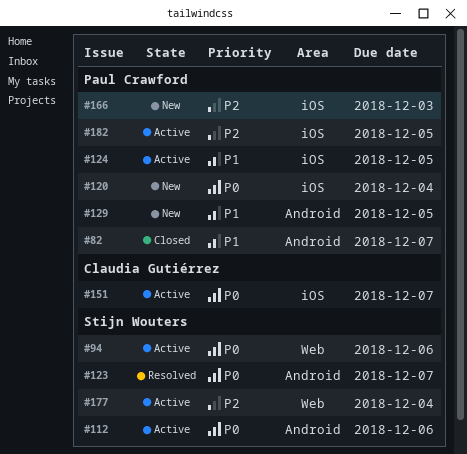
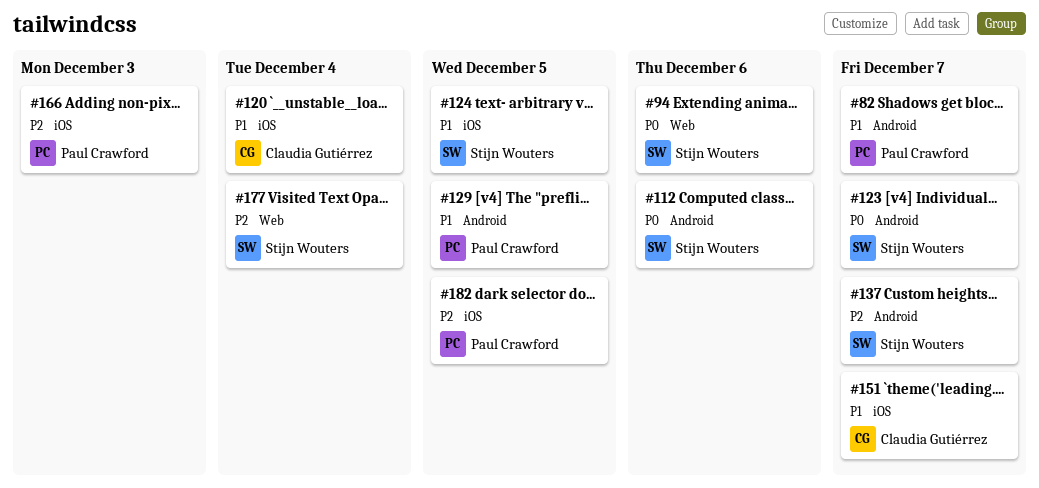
#120, owner: Paul Crawford -> Claudia Gutiérrez
#120, priority: P0 -> P1
#124, owner: Paul Crawford -> Stijn Wouters
#137: none -> present
#151, priority: P0 -> P1

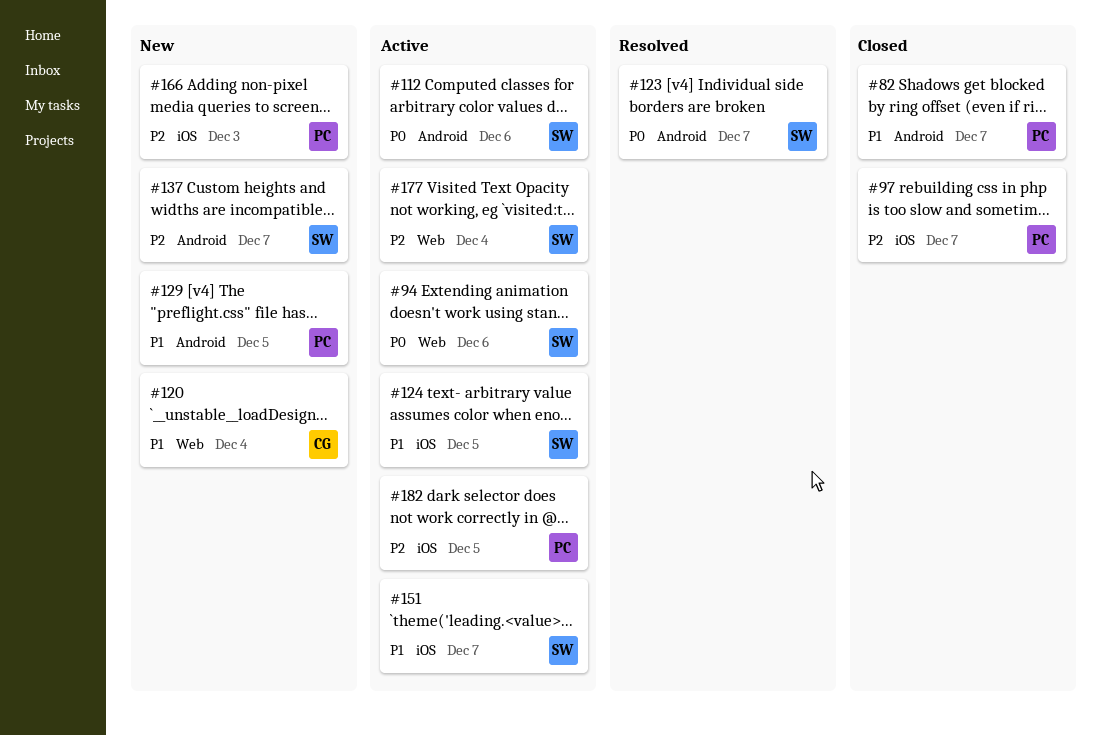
#97: none -> present
#120, label: iOS -> Web
#151, owner: Claudia Gutiérrez -> Stijn Wouters

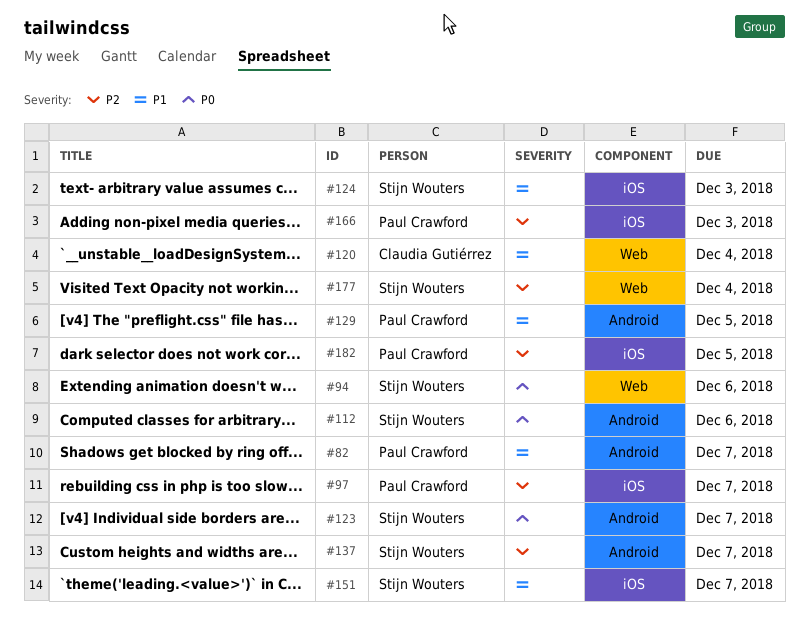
#124, due: Dec 5 -> Dec 3

